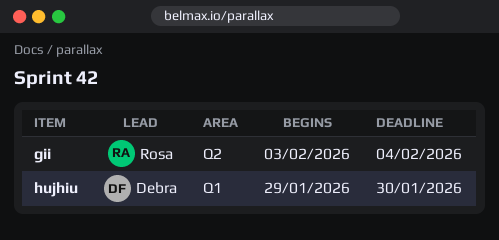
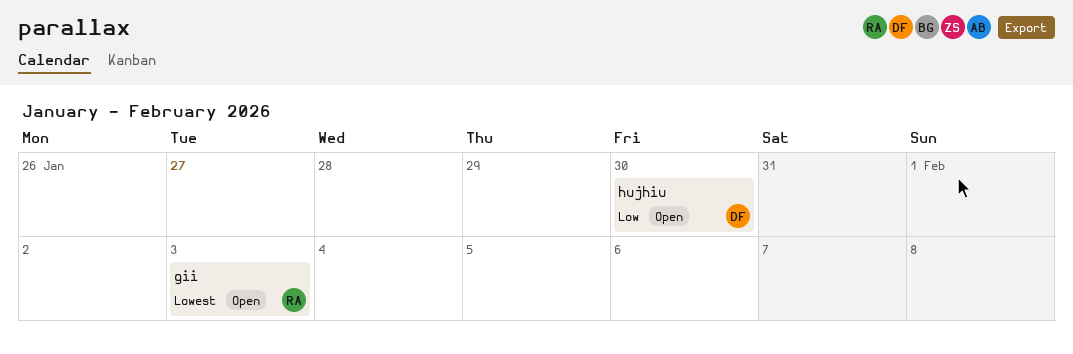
gii, due: Feb 4 -> Feb 3

